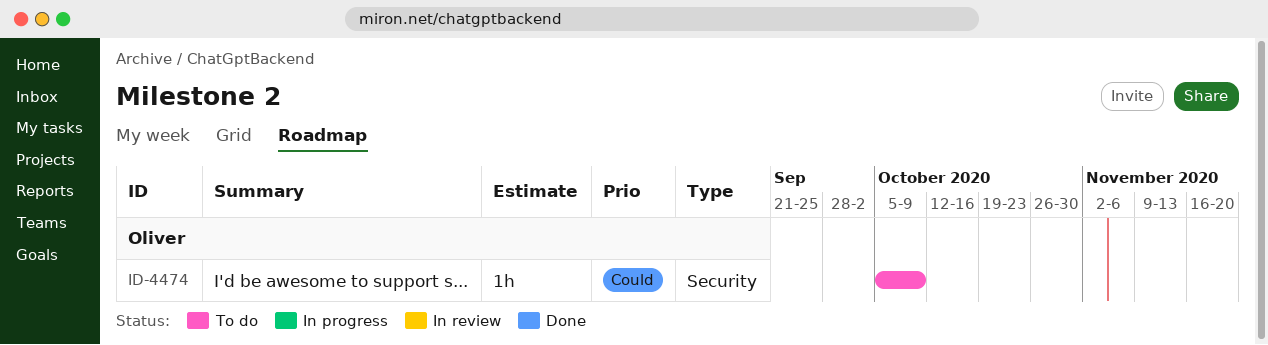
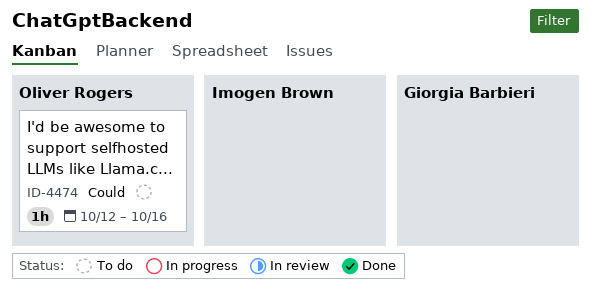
ID-4474, start: Oct 5 -> Oct 12
ID-4474, due: Oct 9 -> Oct 16

